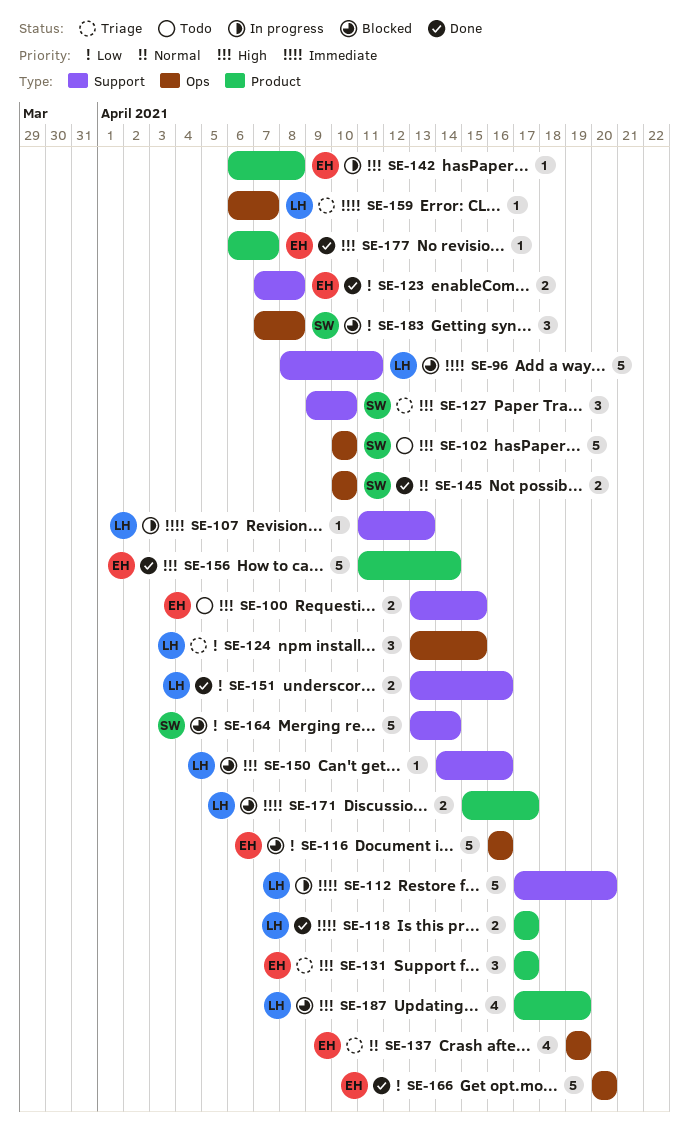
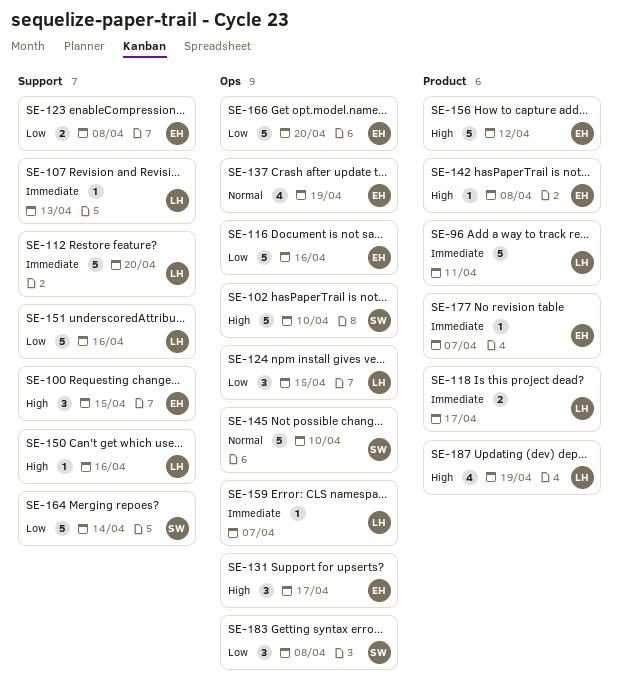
SE-96, label: Support -> Product
SE-100, estimate: 2 -> 3
SE-127: present -> none
SE-131, label: Product -> Ops
SE-145, estimate: 2 -> 5
SE-151, estimate: 2 -> 5
SE-156, due: Apr 14 -> Apr 12
SE-171: present -> none
SE-177, priority: High -> Immediate

